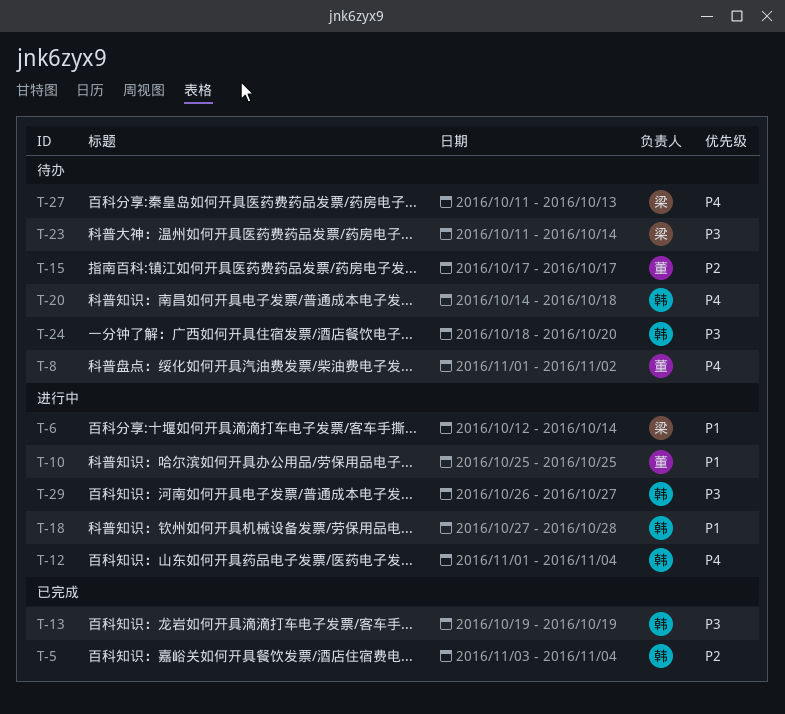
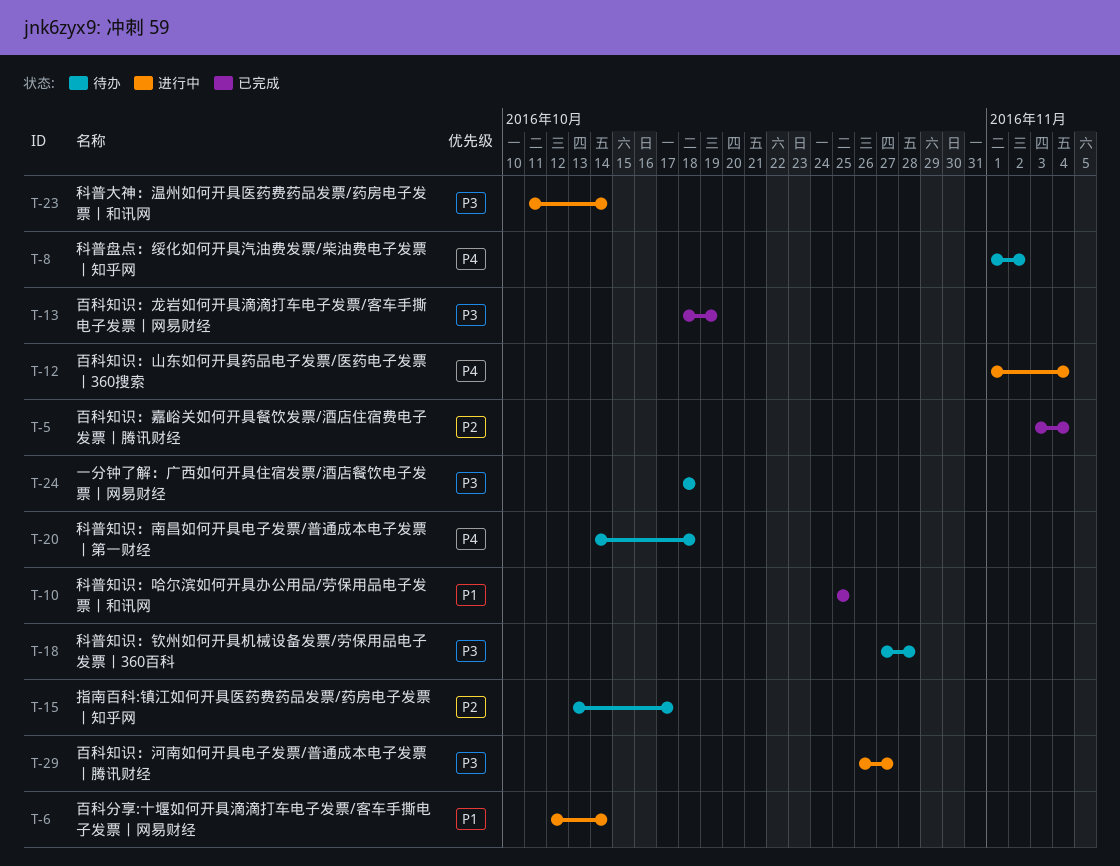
T-10, status: 进行中 -> 已完成
T-13, start: Oct 19 -> Oct 18
T-15, start: Oct 17 -> Oct 13
T-18, status: 进行中 -> 待办
T-18, priority: P1 -> P3
T-23, status: 待办 -> 进行中
T-24, due: Oct 20 -> Oct 18
T-27: present -> none

